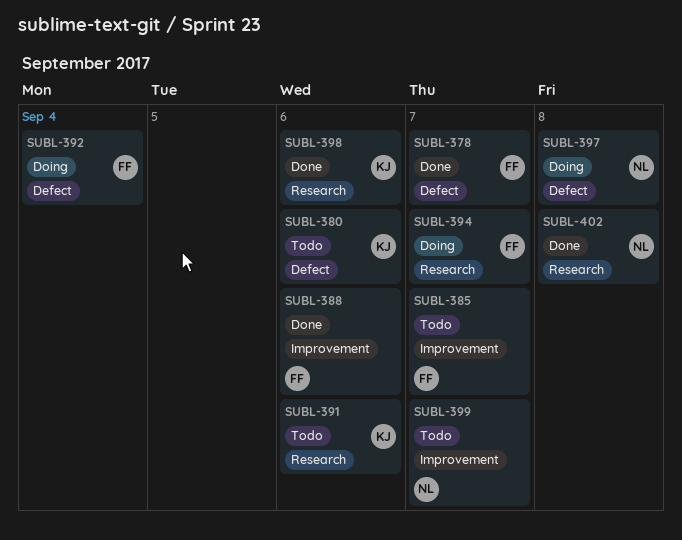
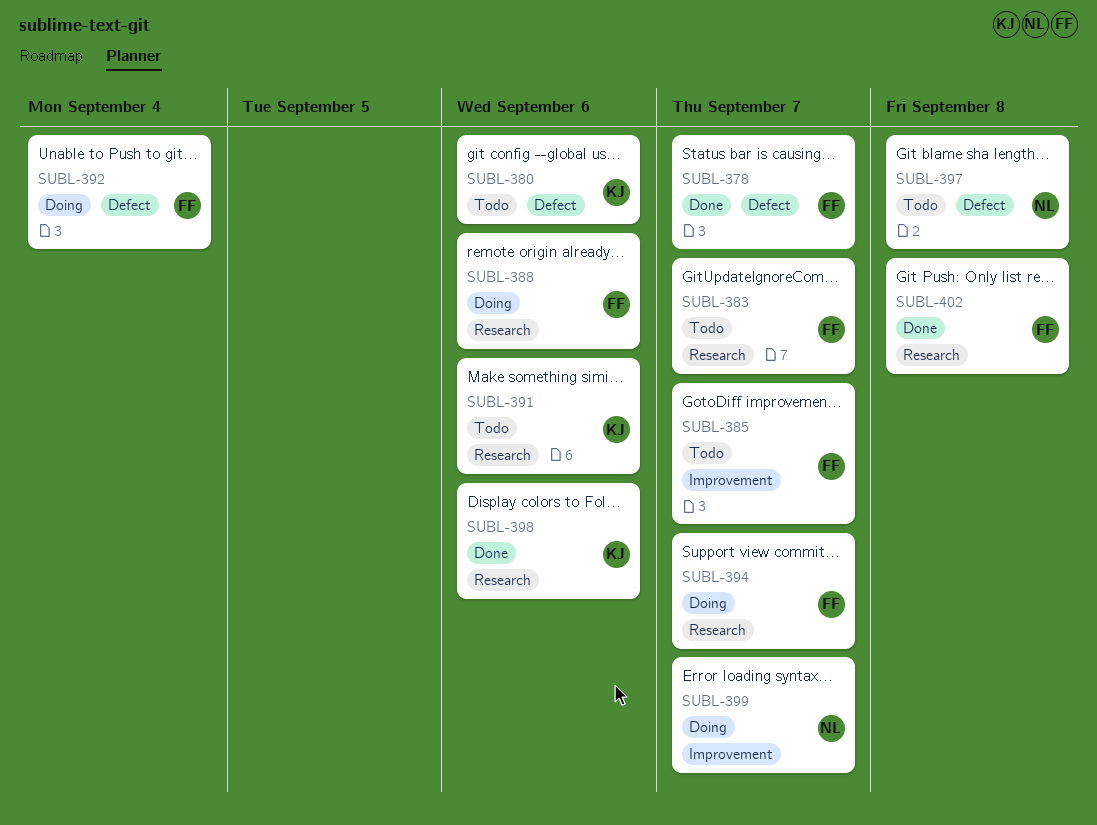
SUBL-383: none -> present
SUBL-388, status: Done -> Doing
SUBL-388, label: Improvement -> Research
SUBL-397, status: Doing -> Todo
SUBL-399, status: Todo -> Doing
SUBL-402, owner: NL -> FF

